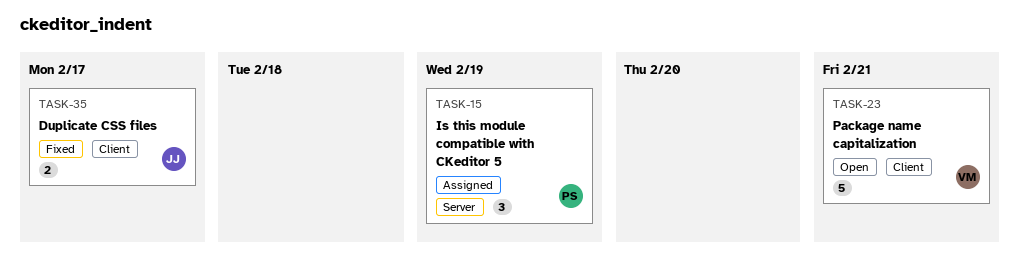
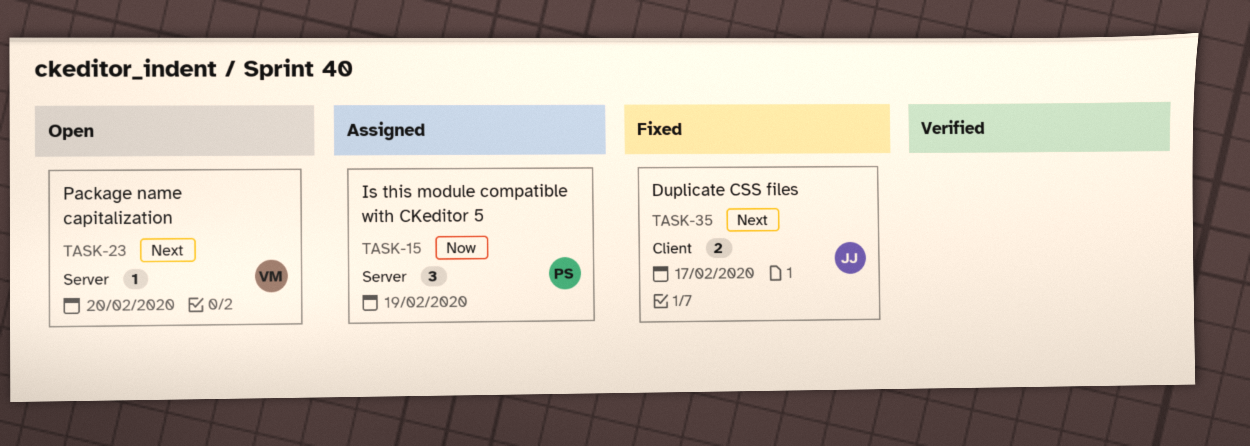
TASK-23, label: Client -> Server
TASK-23, estimate: 5 -> 1
TASK-23, due: Feb 21 -> Feb 20

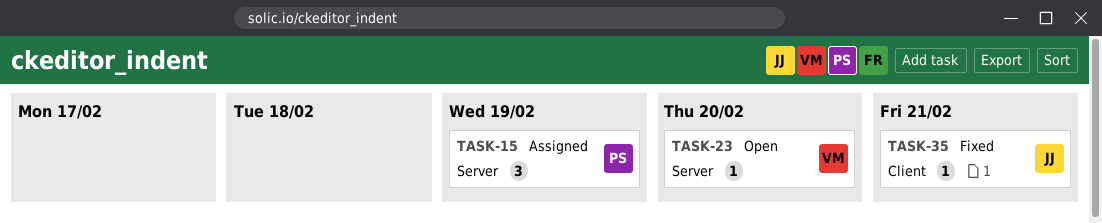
TASK-35, estimate: 2 -> 1
TASK-35, due: Feb 17 -> Feb 21

